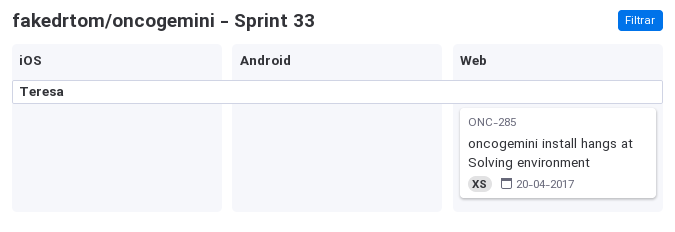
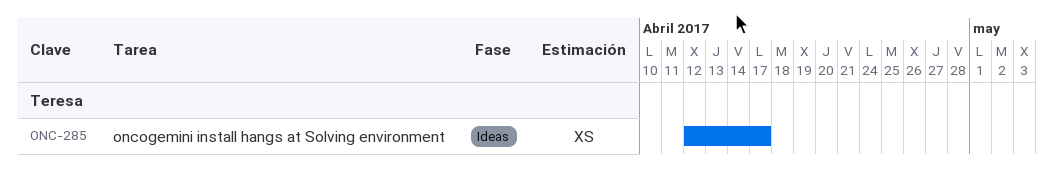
ONC-285, due: Apr 20 -> Apr 17

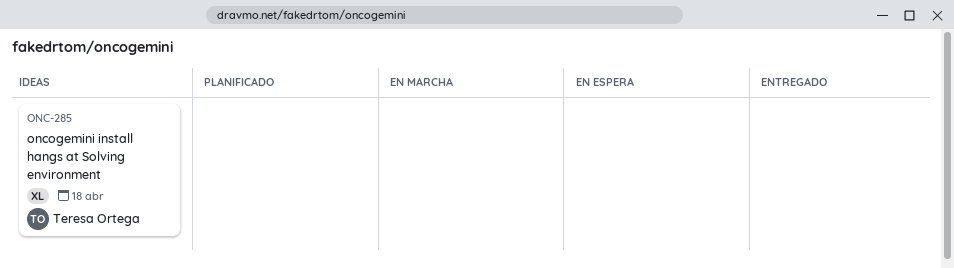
ONC-285, estimate: XS -> XL
ONC-285, due: Apr 17 -> Apr 18

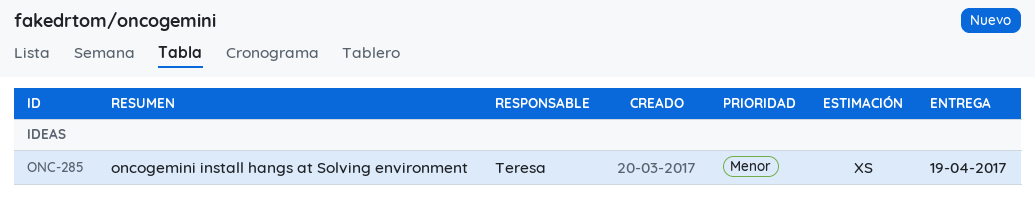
ONC-285, estimate: XL -> XS
ONC-285, due: Apr 18 -> Apr 19

